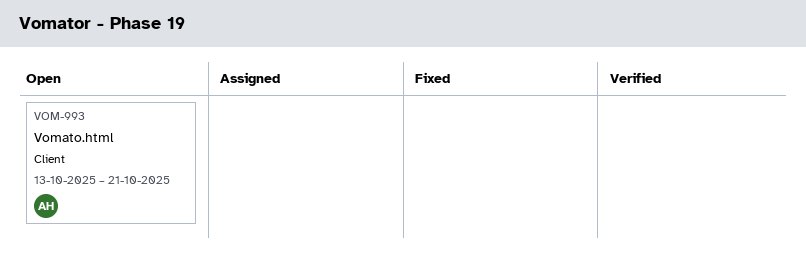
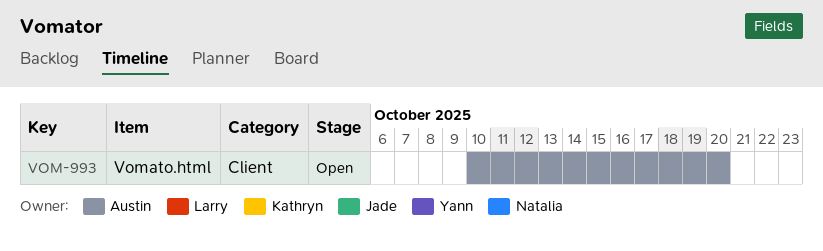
VOM-993, start: Oct 13 -> Oct 10
VOM-993, due: Oct 21 -> Oct 20

